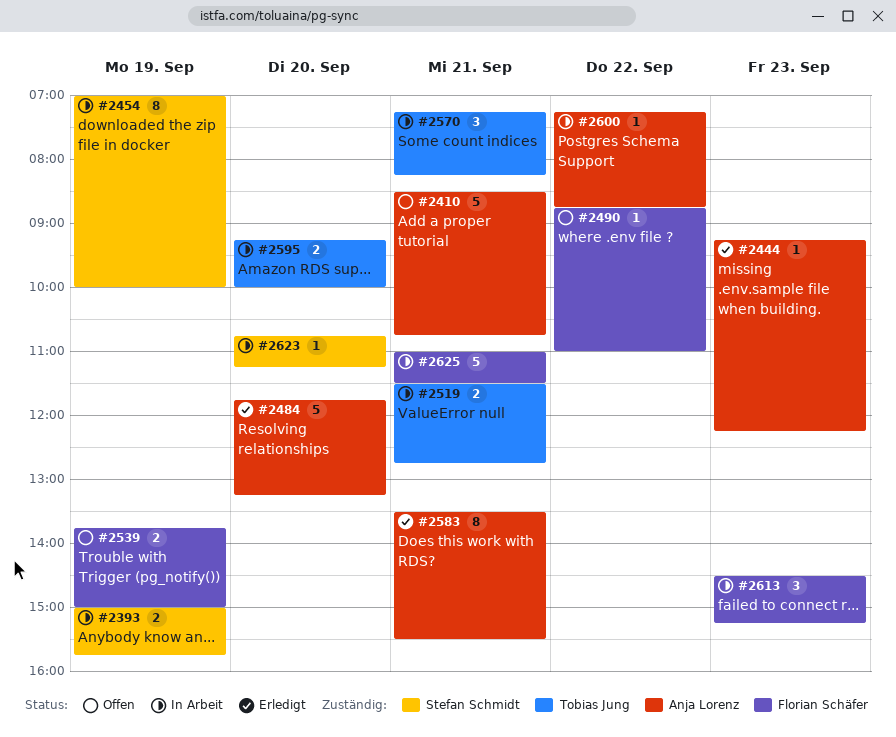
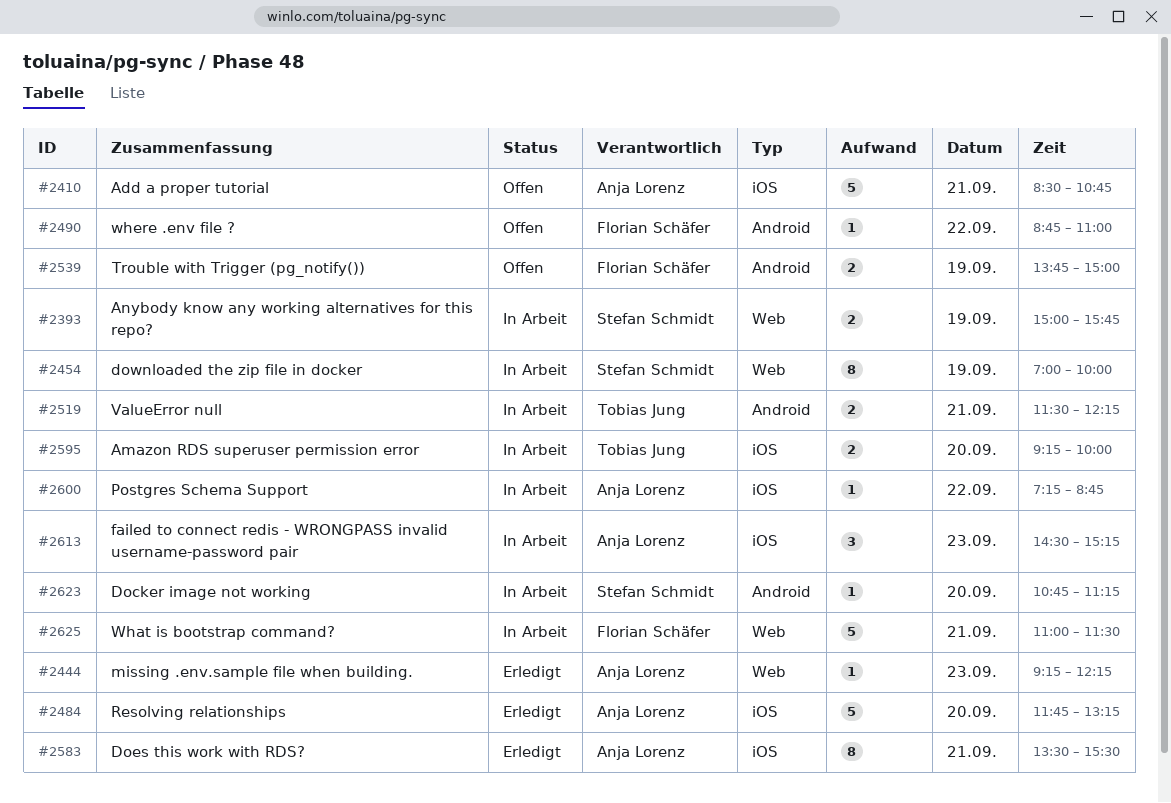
#2519, ends: 12:45 -> 12:15
#2570: present -> none
#2613, owner: Florian Schäfer -> Anja Lorenz

